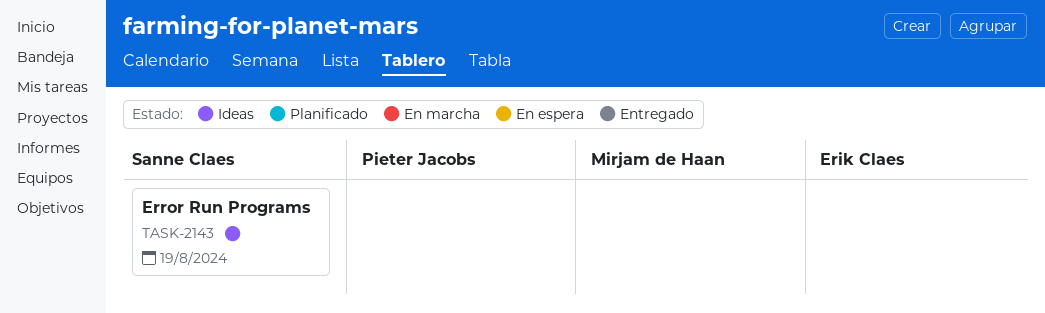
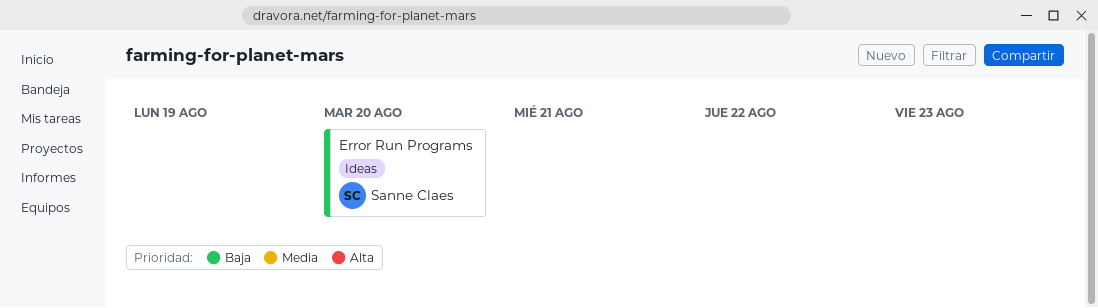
Error Run Programs, due: Aug 19 -> Aug 20

